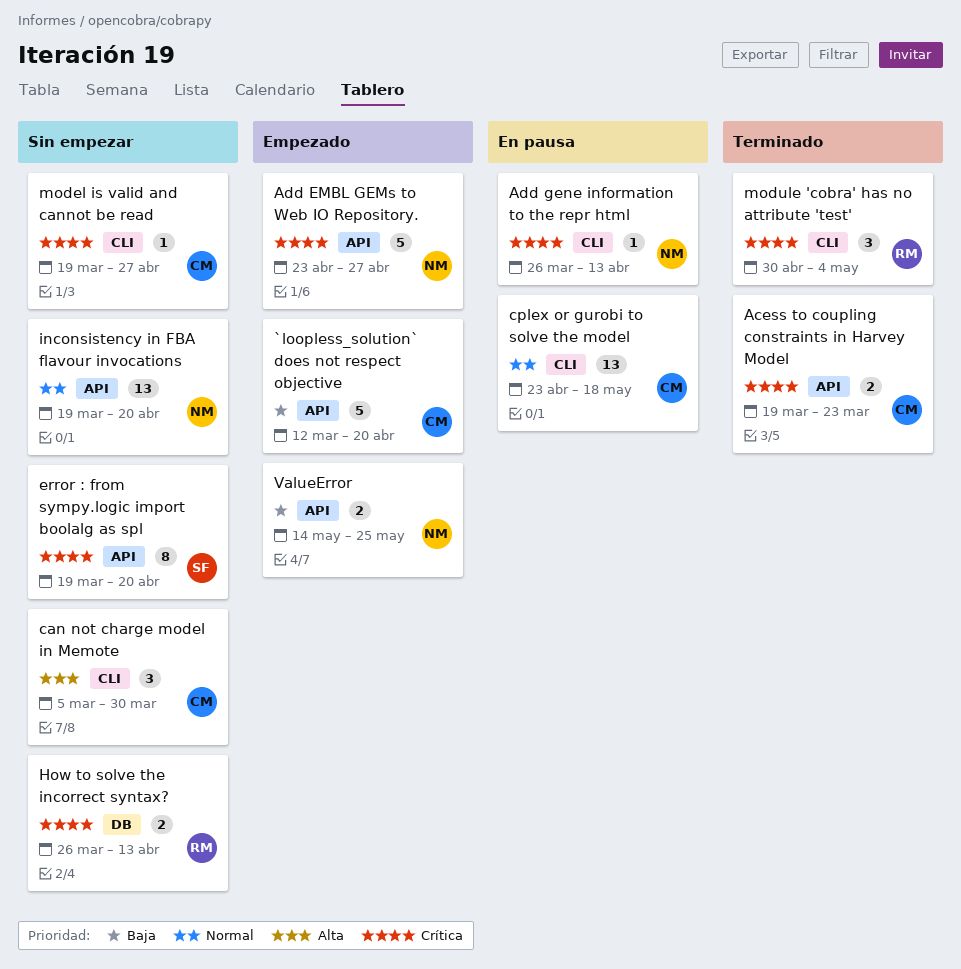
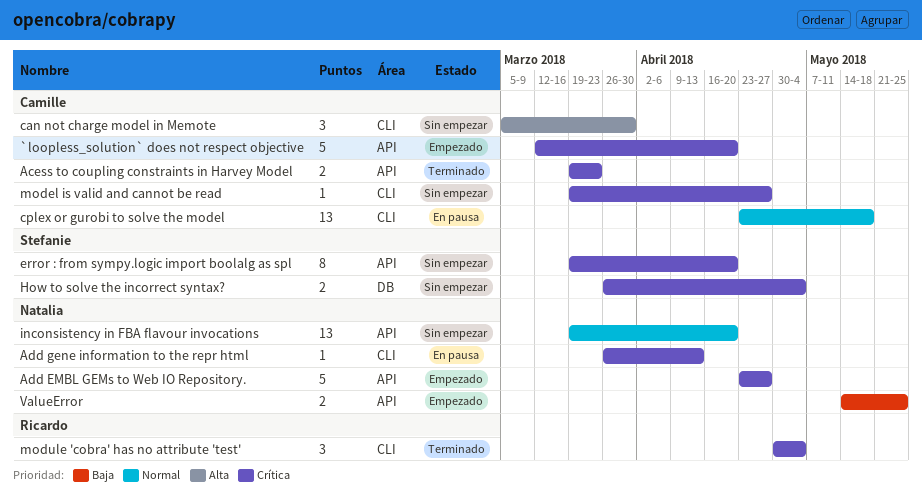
`loopless_solution` does not respect objective, priority: Baja -> Crítica
How to solve the incorrect syntax?, owner: Ricardo -> Stefanie
How to solve the incorrect syntax?, due: Apr 13 -> May 4

